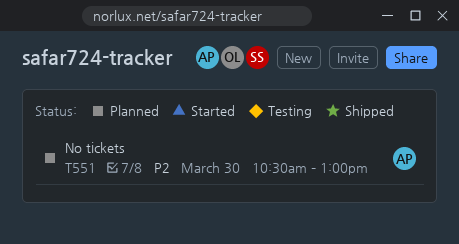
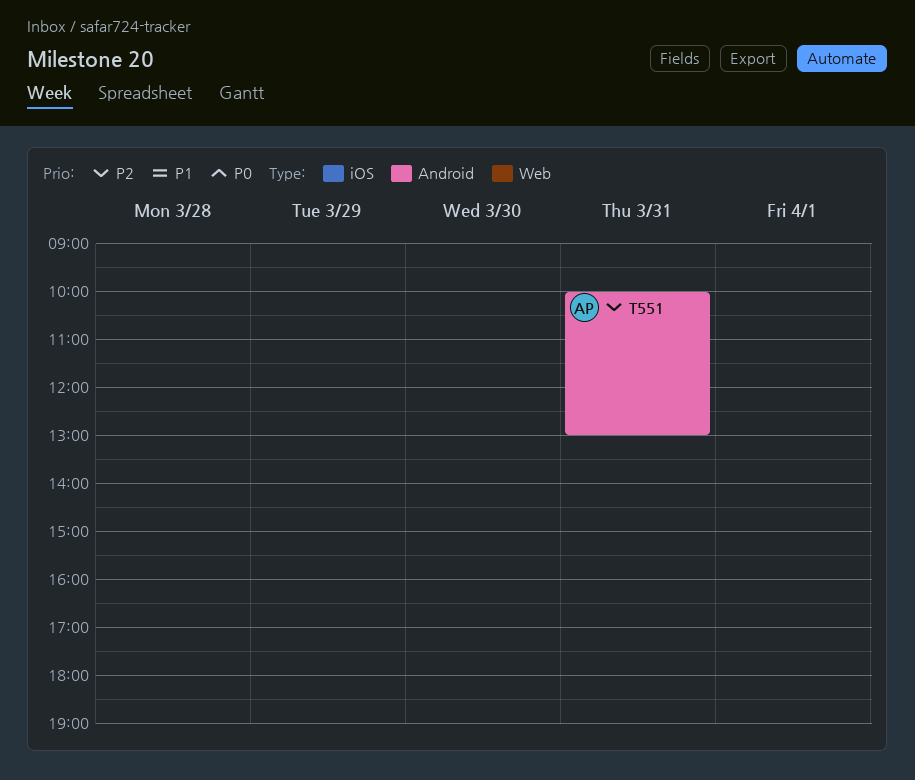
T551, day: Mar 30 -> Mar 31
T551, begins: 10:30 -> 10:00

